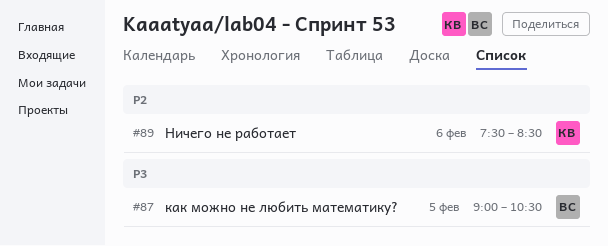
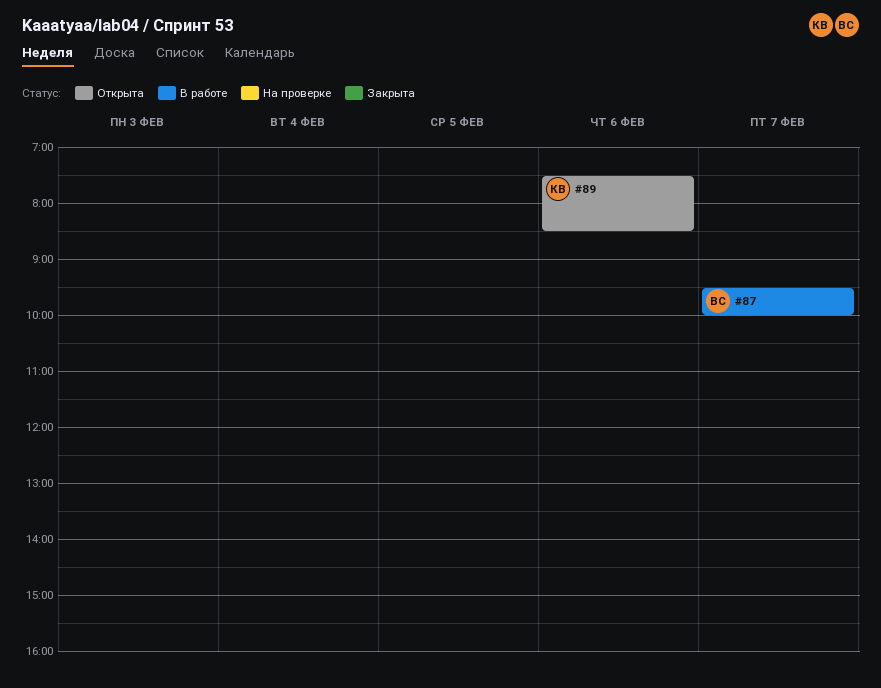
#87, day: Feb 5 -> Feb 7
#87, begins: 09:00 -> 09:30
#87, ends: 10:30 -> 10:00

